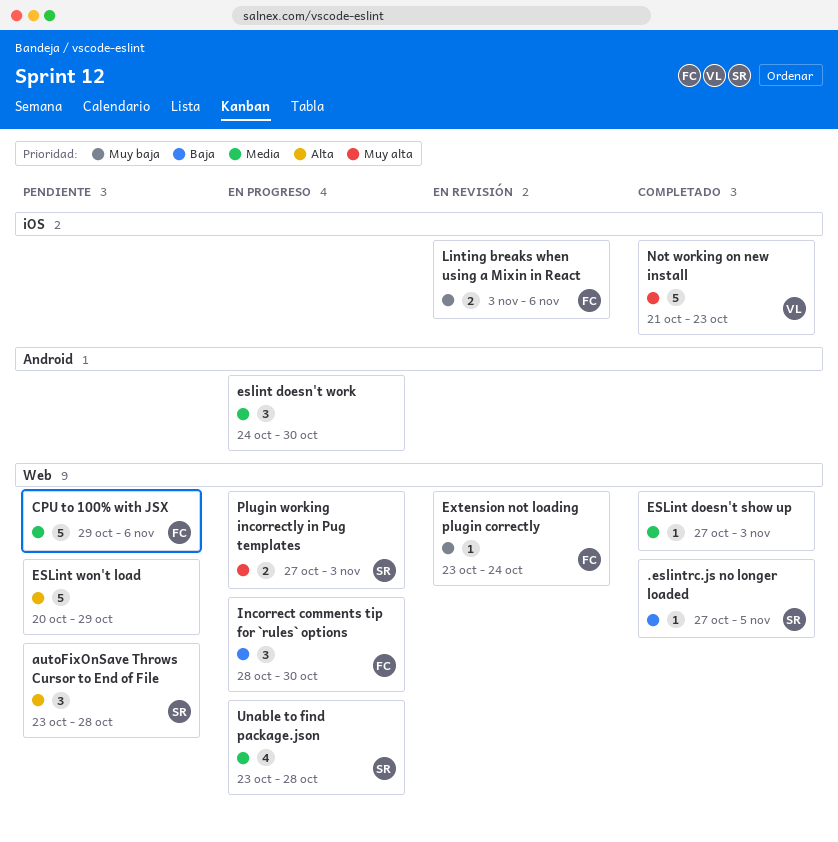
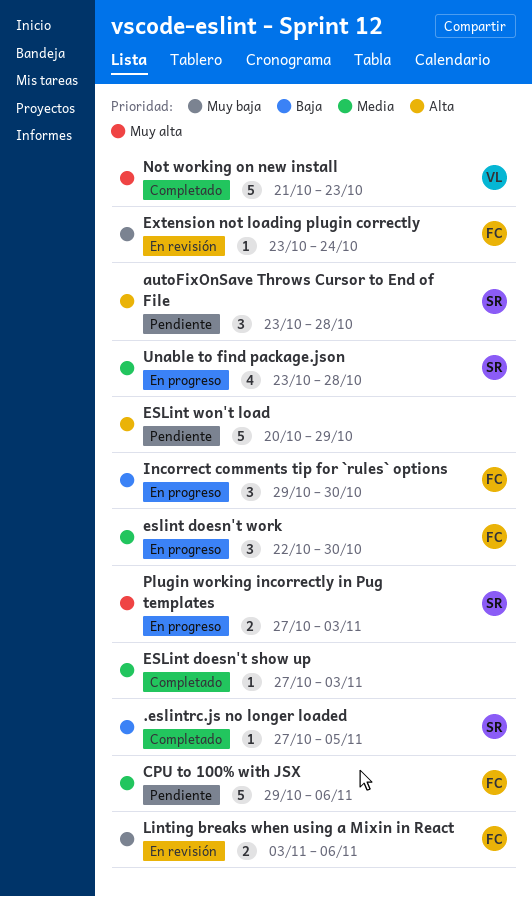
eslint doesn't work, owner: none -> FC
eslint doesn't work, start: Oct 24 -> Oct 22
Incorrect comments tip for `rules` options, start: Oct 28 -> Oct 29

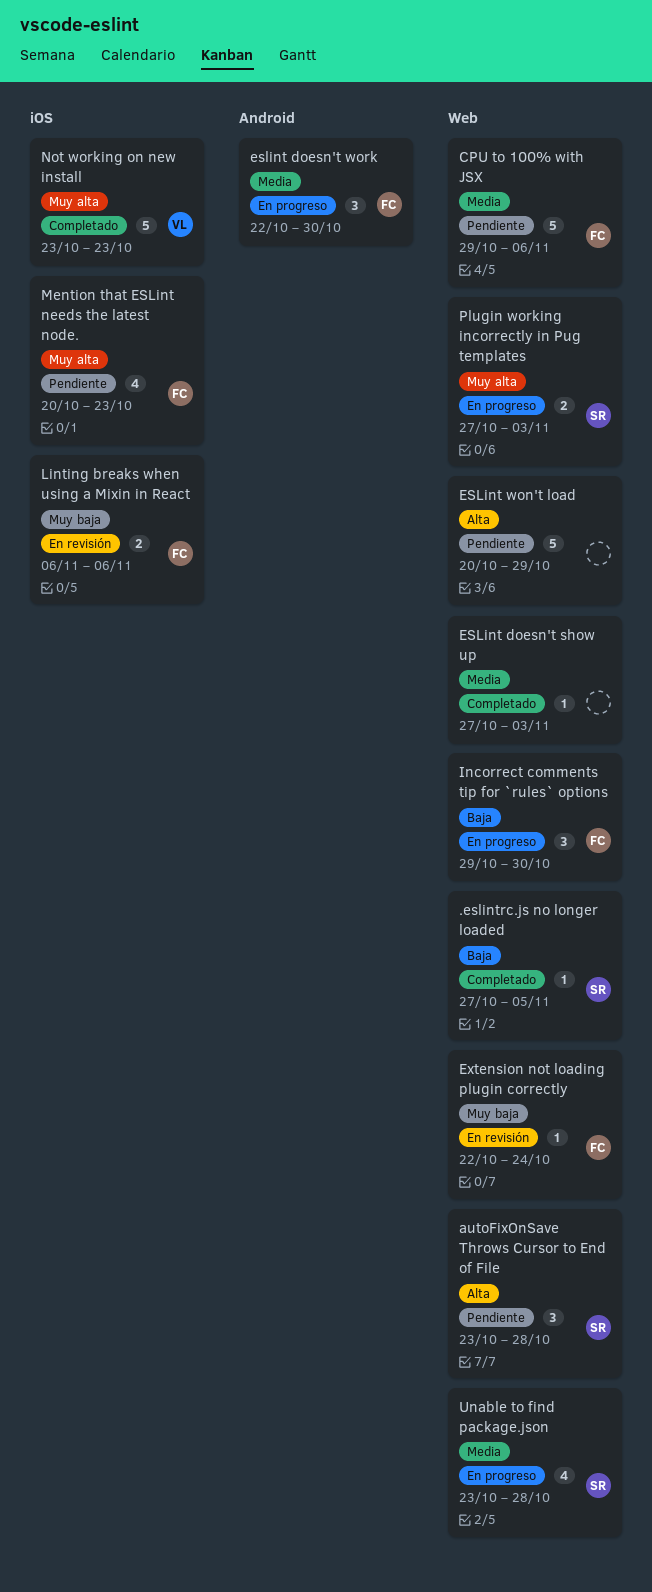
Extension not loading plugin correctly, start: Oct 23 -> Oct 22
Linting breaks when using a Mixin in React, start: Nov 3 -> Nov 6
Mention that ESLint needs the latest node.: none -> present
Not working on new install, start: Oct 21 -> Oct 23

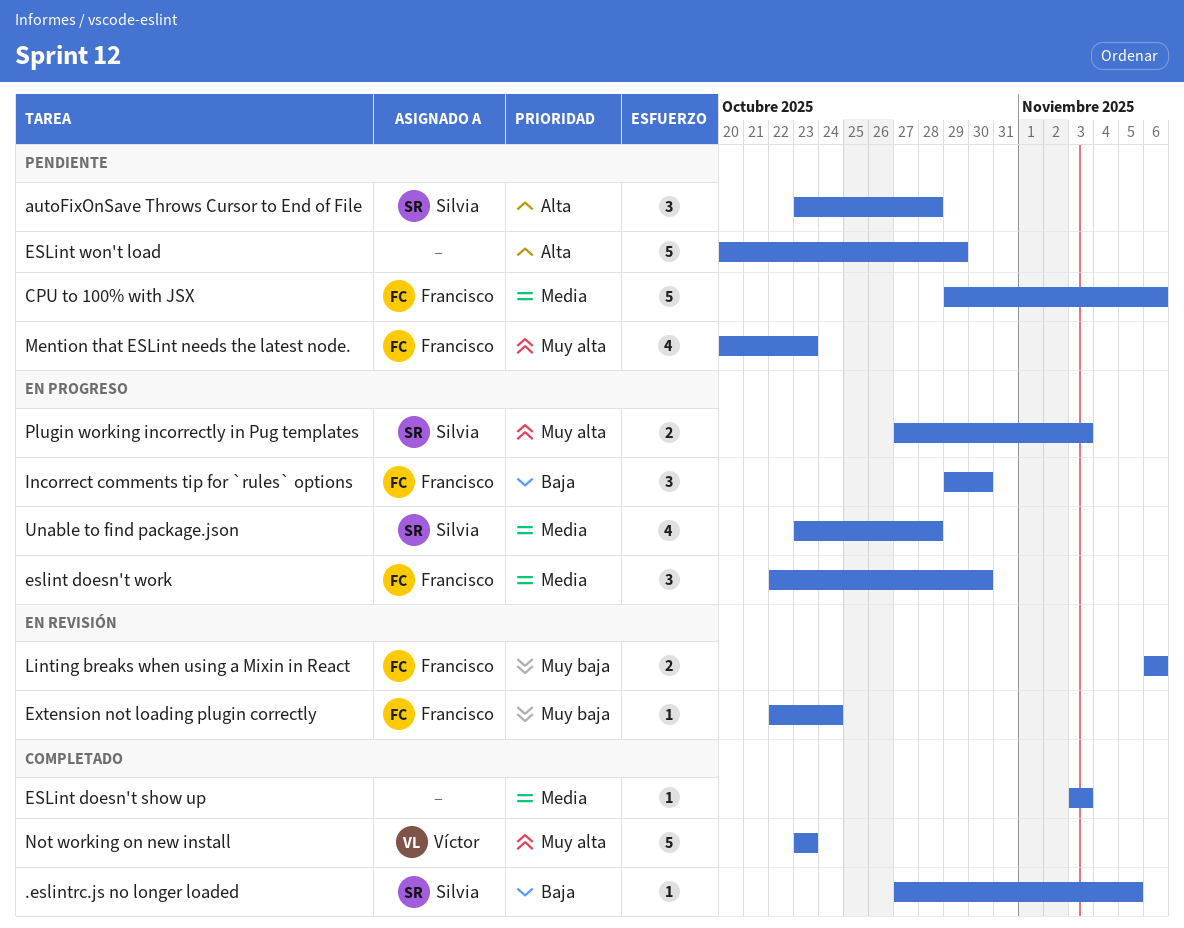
ESLint doesn't show up, start: Oct 27 -> Nov 3

